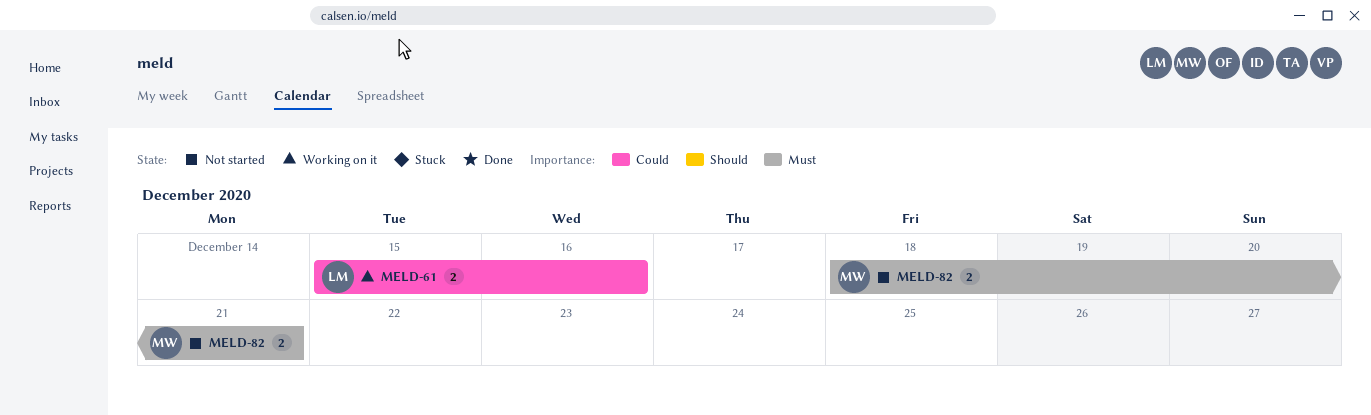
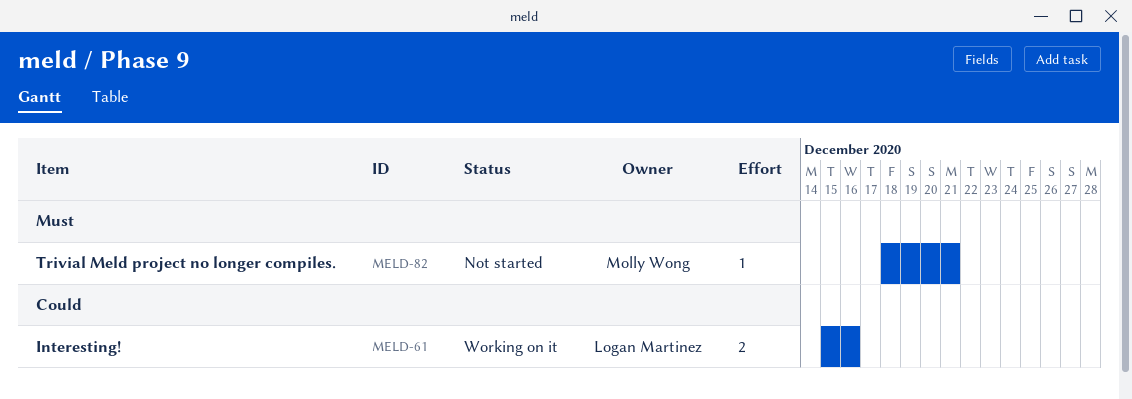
MELD-82, estimate: 2 -> 1

